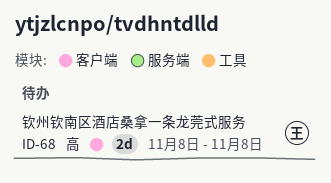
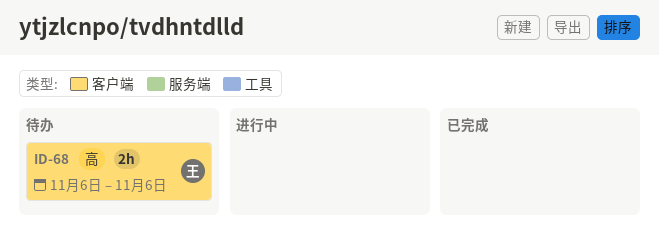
ID-68, estimate: 2d -> 2h
ID-68, start: Nov 8 -> Nov 6
ID-68, due: Nov 8 -> Nov 6

